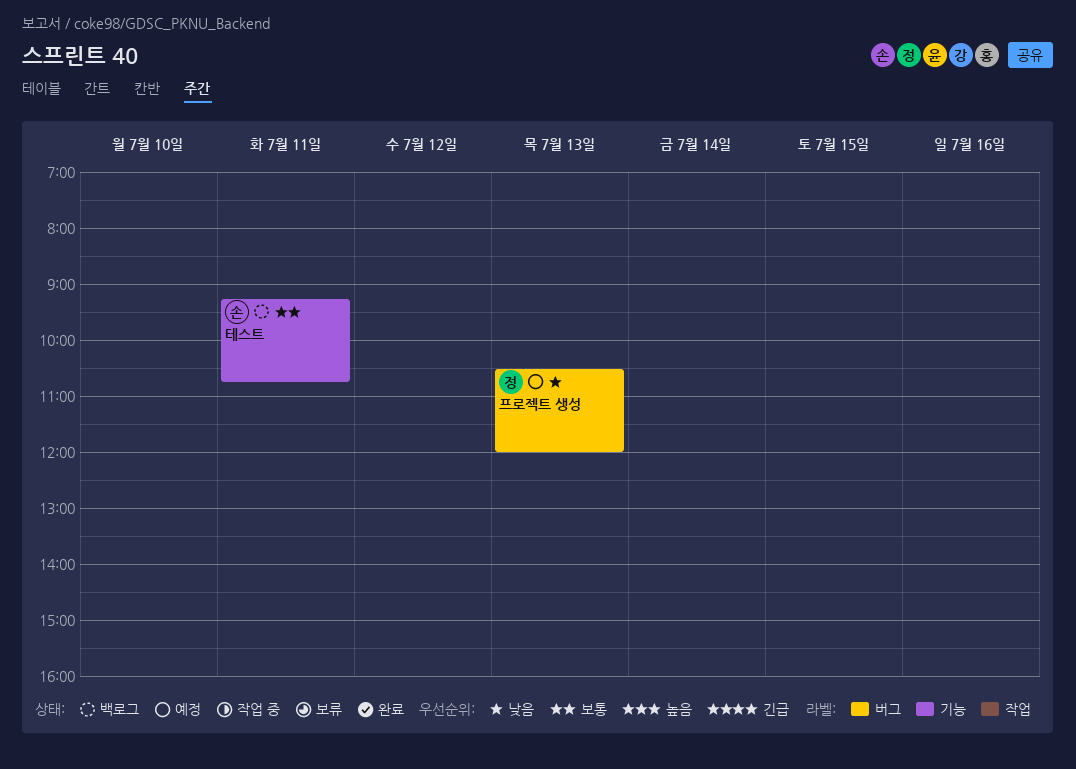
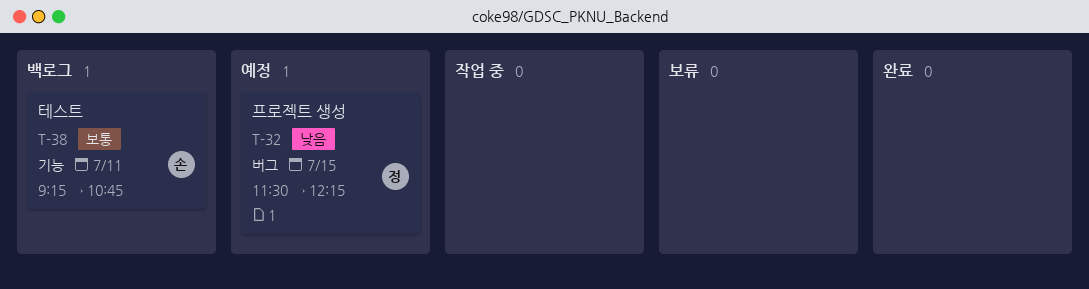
프로젝트 생성, day: Jul 13 -> Jul 15
프로젝트 생성, begins: 10:30 -> 11:30
프로젝트 생성, ends: 12:00 -> 12:15

